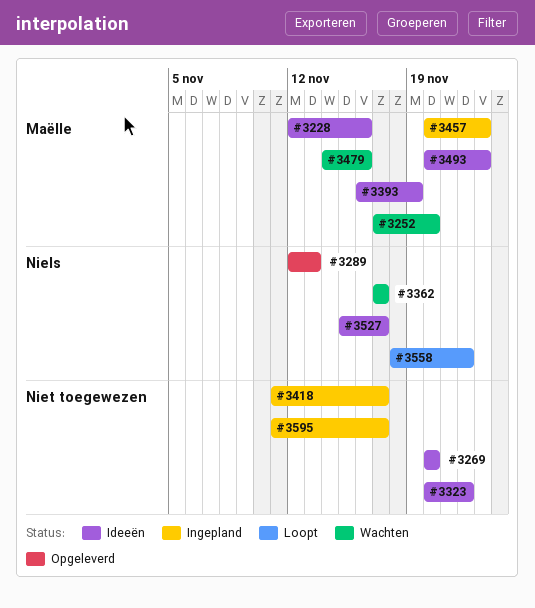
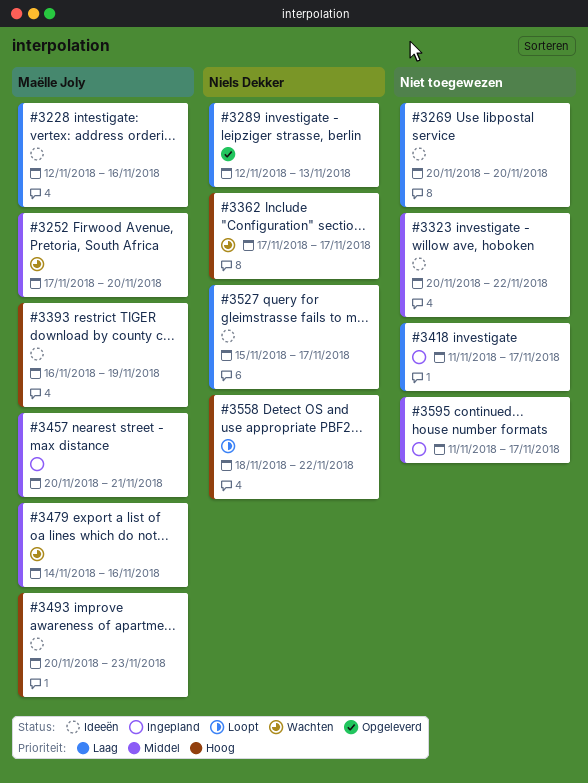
#3457, due: Nov 23 -> Nov 21

